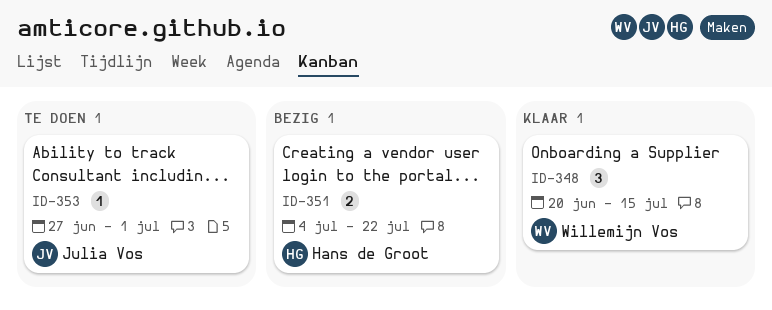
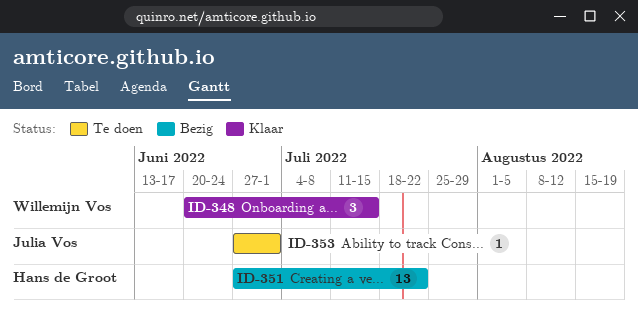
ID-351, estimate: 2 -> 13
ID-351, start: Jul 4 -> Jun 27

